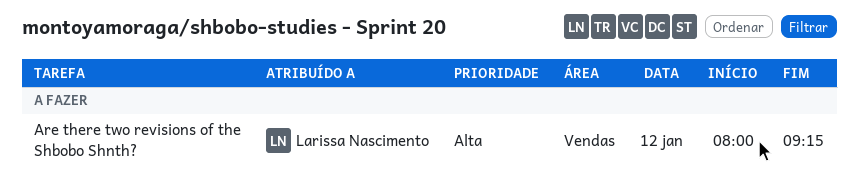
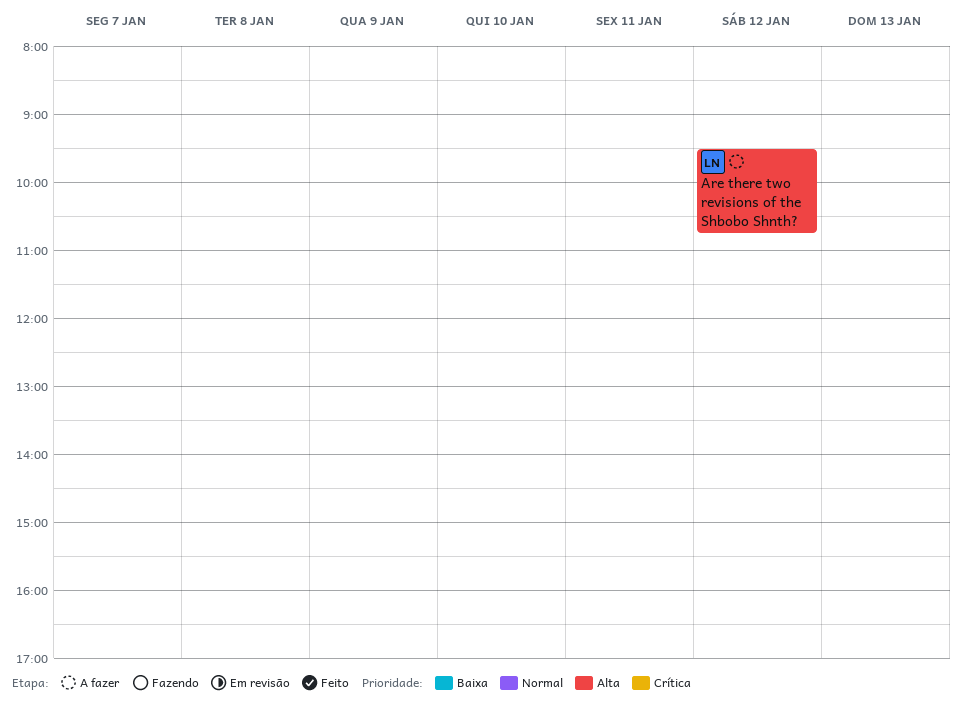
Are there two revisions of the Shbobo Shnth?, begins: 08:00 -> 09:30
Are there two revisions of the Shbobo Shnth?, ends: 09:15 -> 10:45

